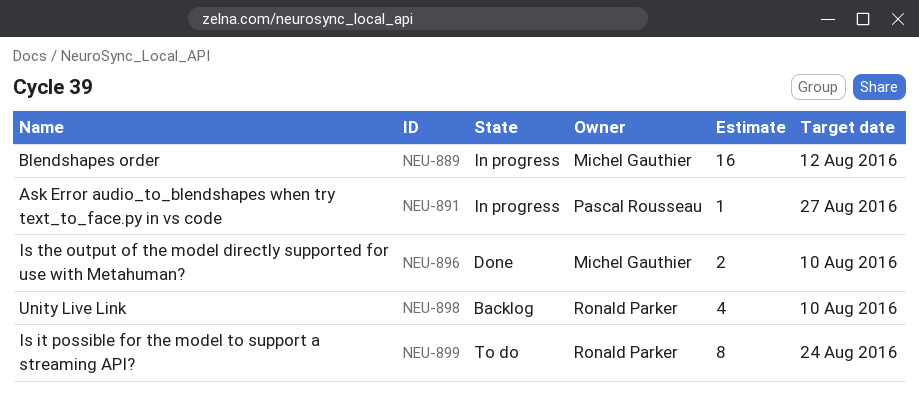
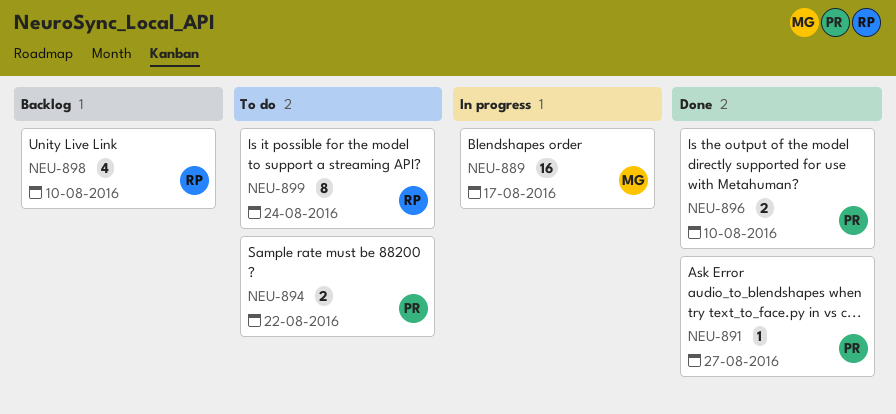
NEU-889, due: Aug 12 -> Aug 17
NEU-891, status: In progress -> Done
NEU-894: none -> present
NEU-896, owner: Michel Gauthier -> Pascal Rousseau

